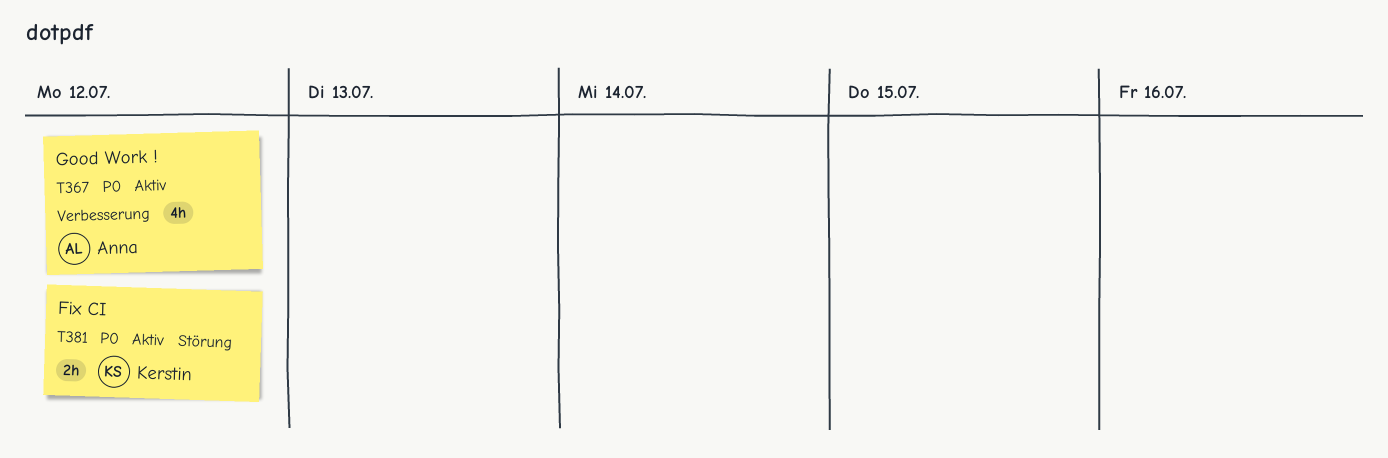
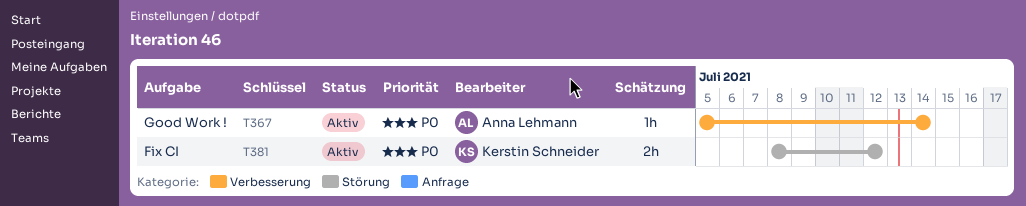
T367, estimate: 4h -> 1h
T367, due: Jul 12 -> Jul 14

